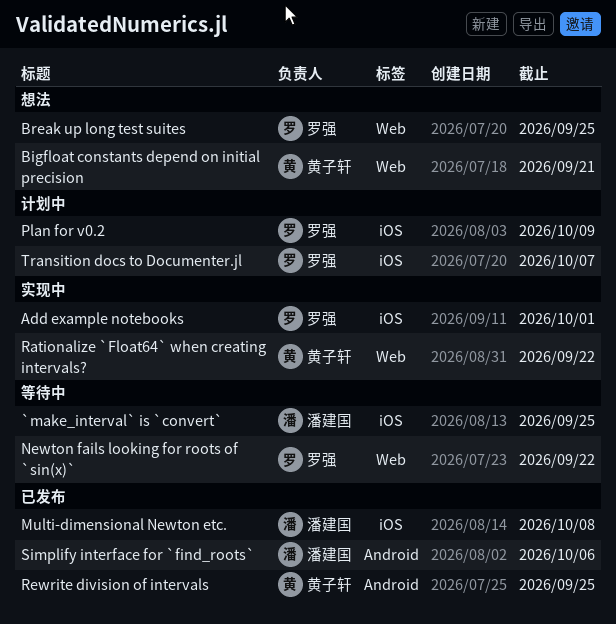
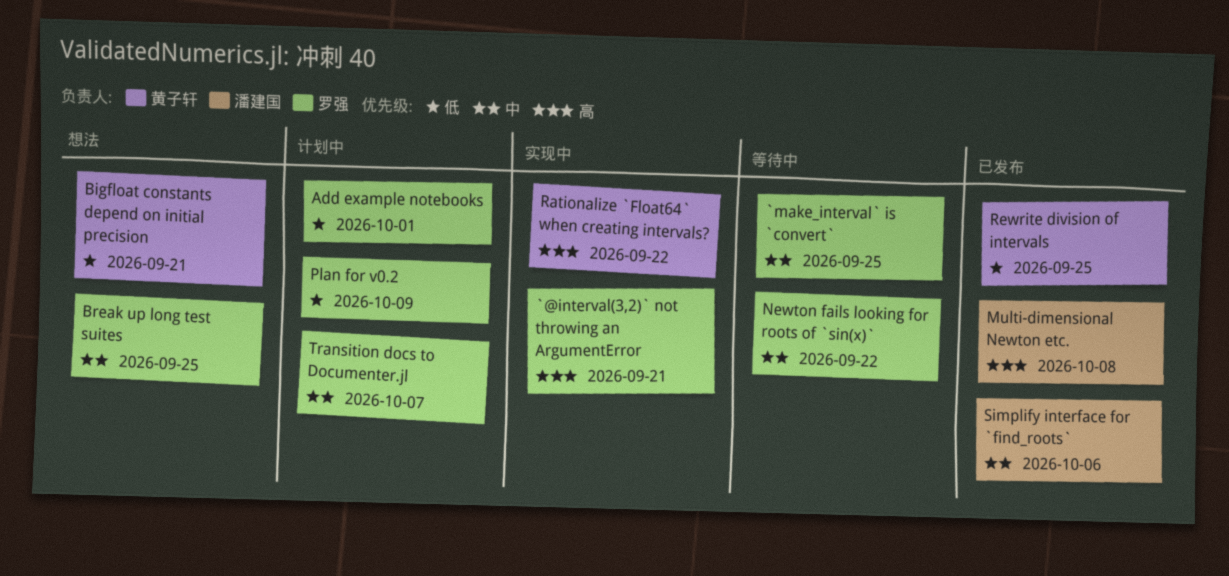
`@interval(3,2)` not throwing an ArgumentError: none -> present
`make_interval` is `convert`, owner: 潘建国 -> 罗强
Add example notebooks, status: 实现中 -> 计划中

